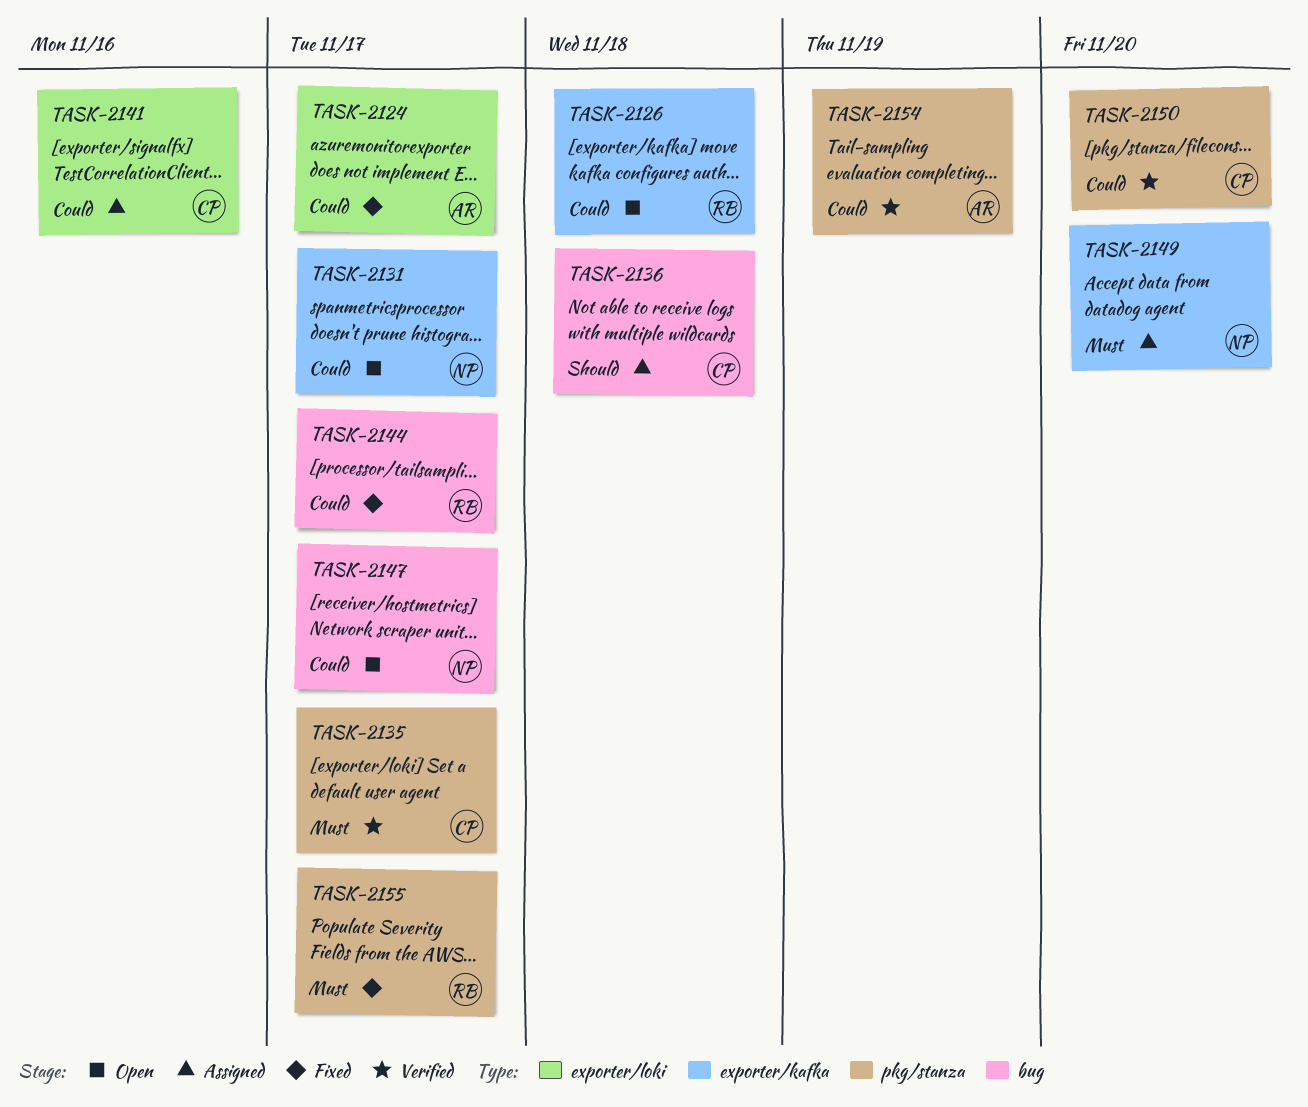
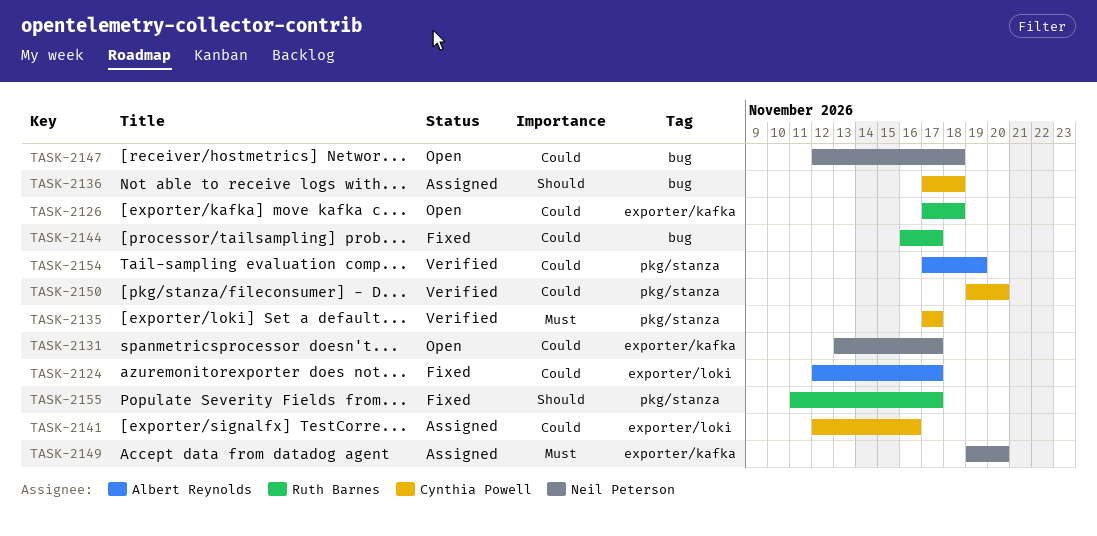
TASK-2147, due: Nov 17 -> Nov 18
TASK-2155, priority: Must -> Should

